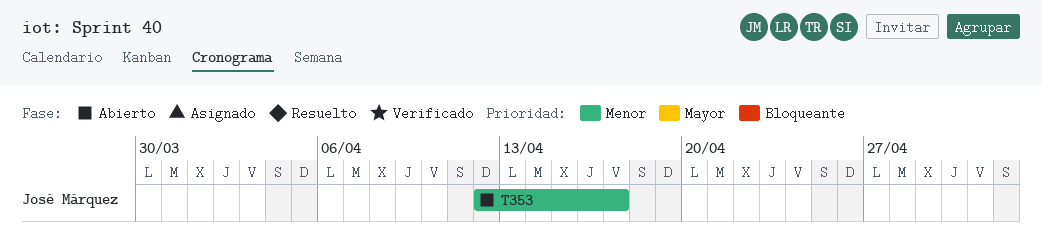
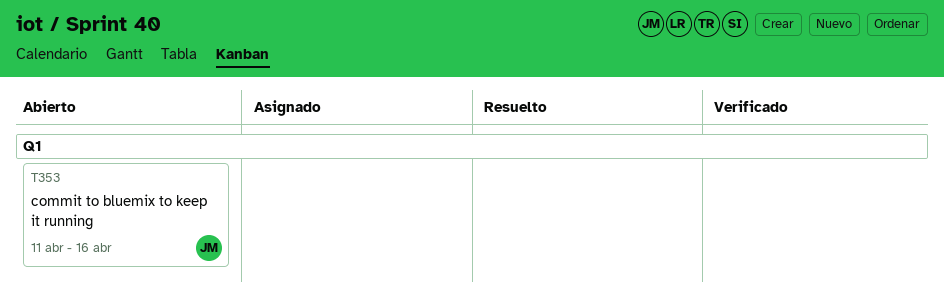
T353, start: Apr 12 -> Apr 11
T353, due: Apr 17 -> Apr 16

